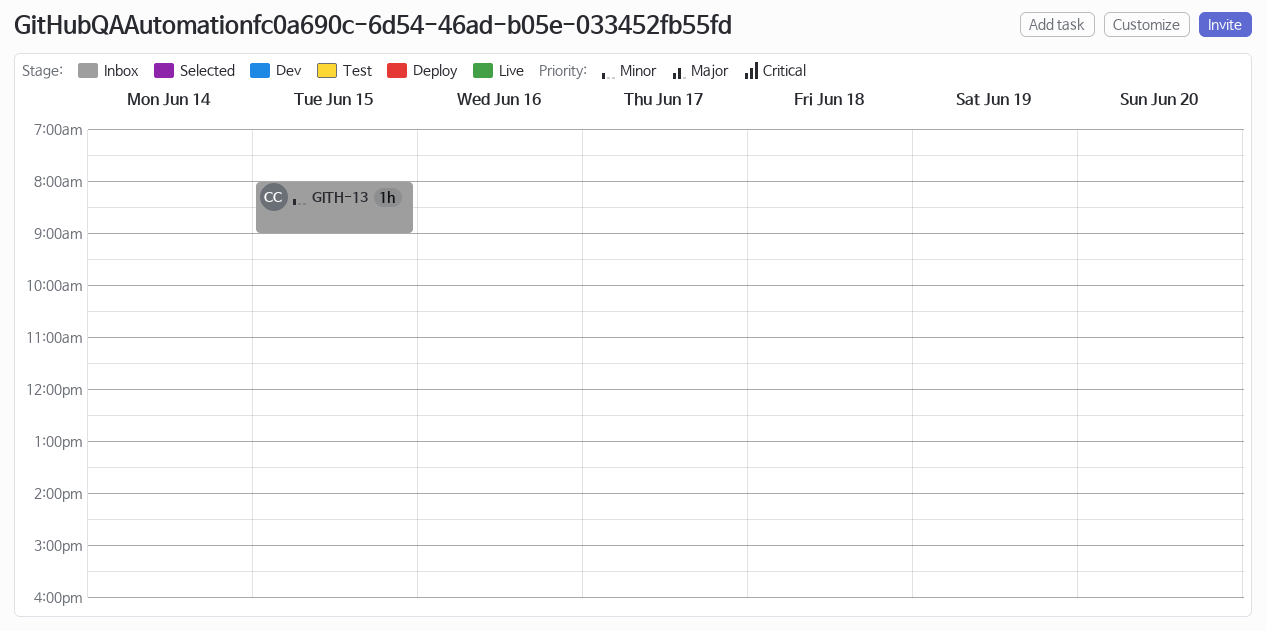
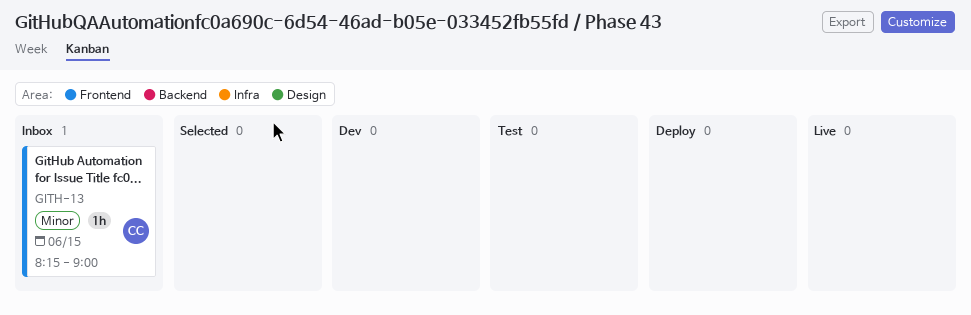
GITH-13, begins: 08:00 -> 08:15

